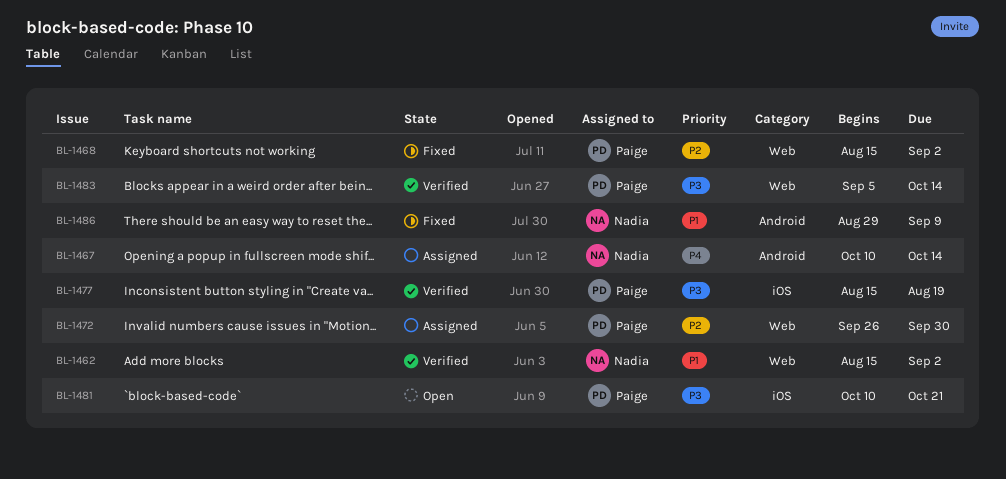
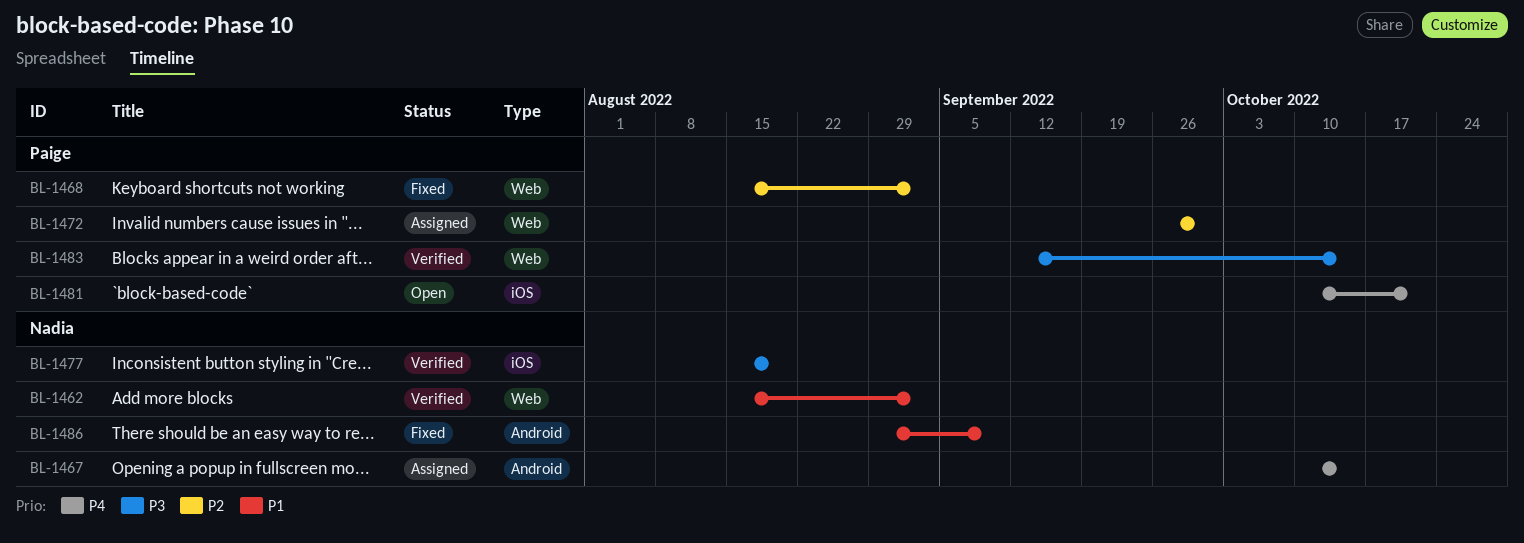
BL-1477, owner: Paige -> Nadia
BL-1481, priority: P3 -> P4
BL-1483, start: Sep 5 -> Sep 12

